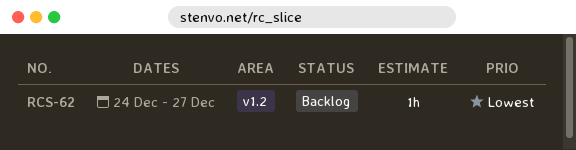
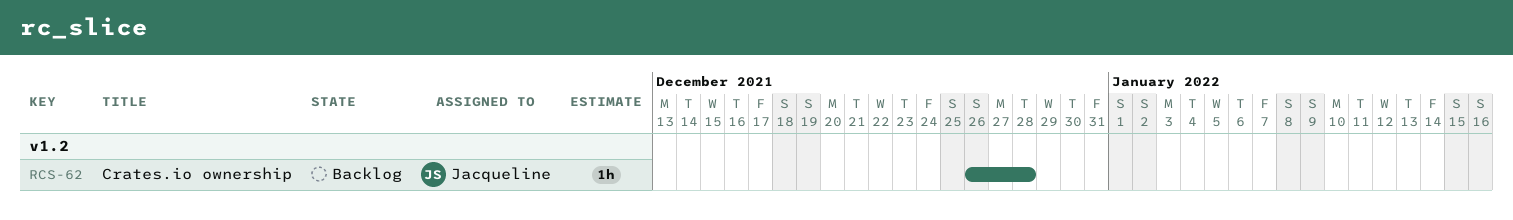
RCS-62, start: Dec 24 -> Dec 26
RCS-62, due: Dec 27 -> Dec 28

